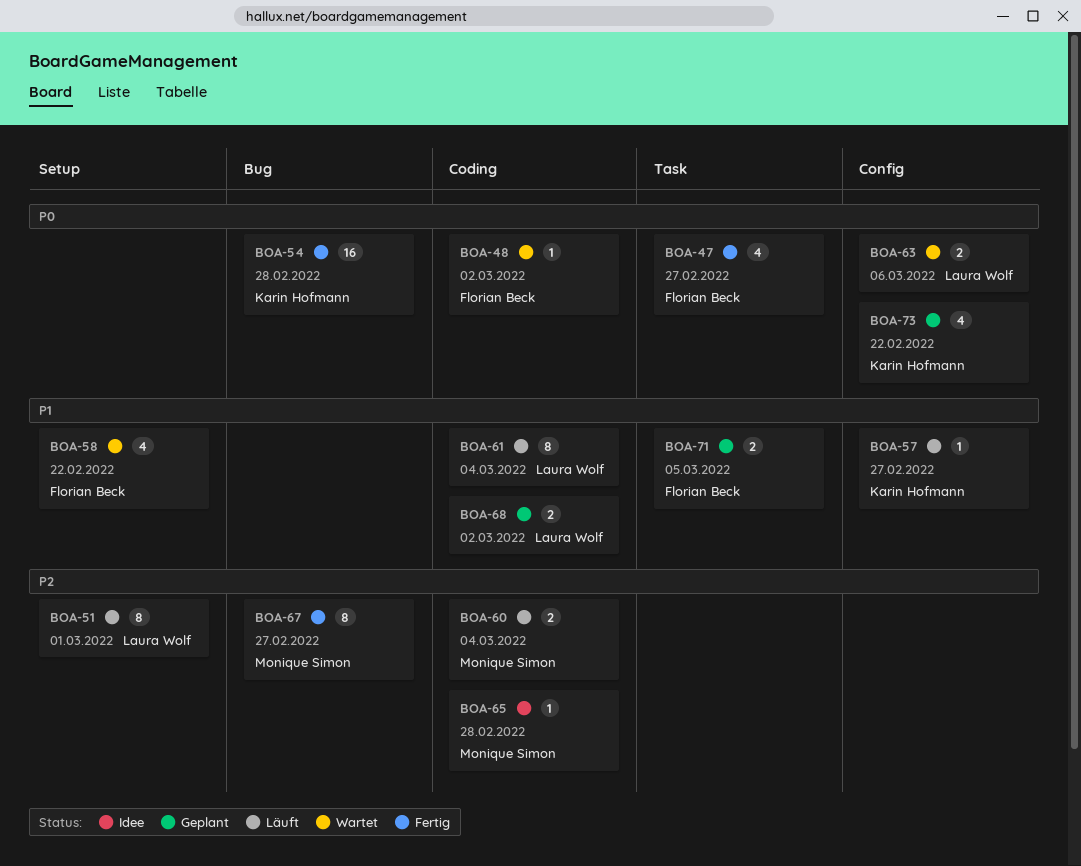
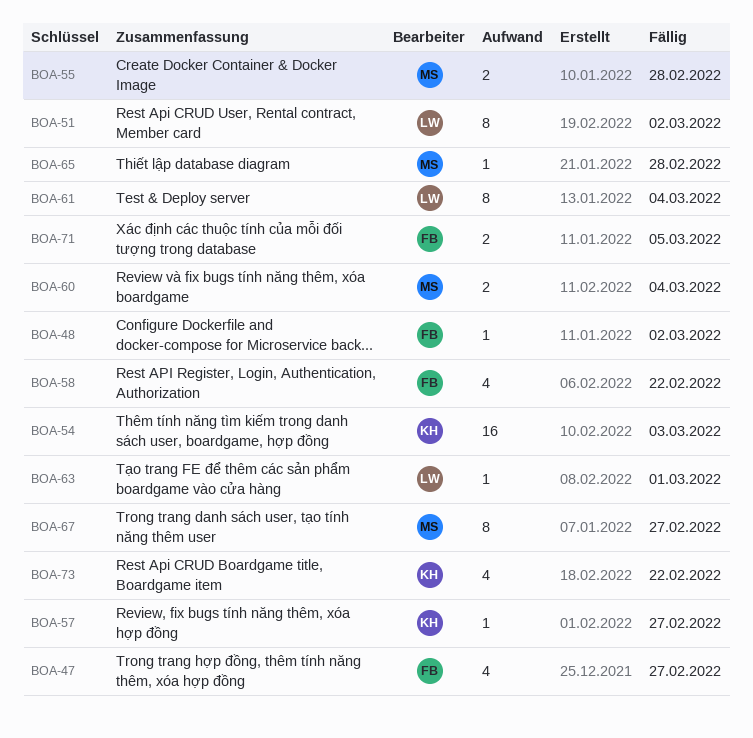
BOA-51, due: Mar 1 -> Mar 2
BOA-54, due: Feb 28 -> Mar 3
BOA-55: none -> present
BOA-63, estimate: 2 -> 1
BOA-63, due: Mar 6 -> Mar 1
BOA-68: present -> none

